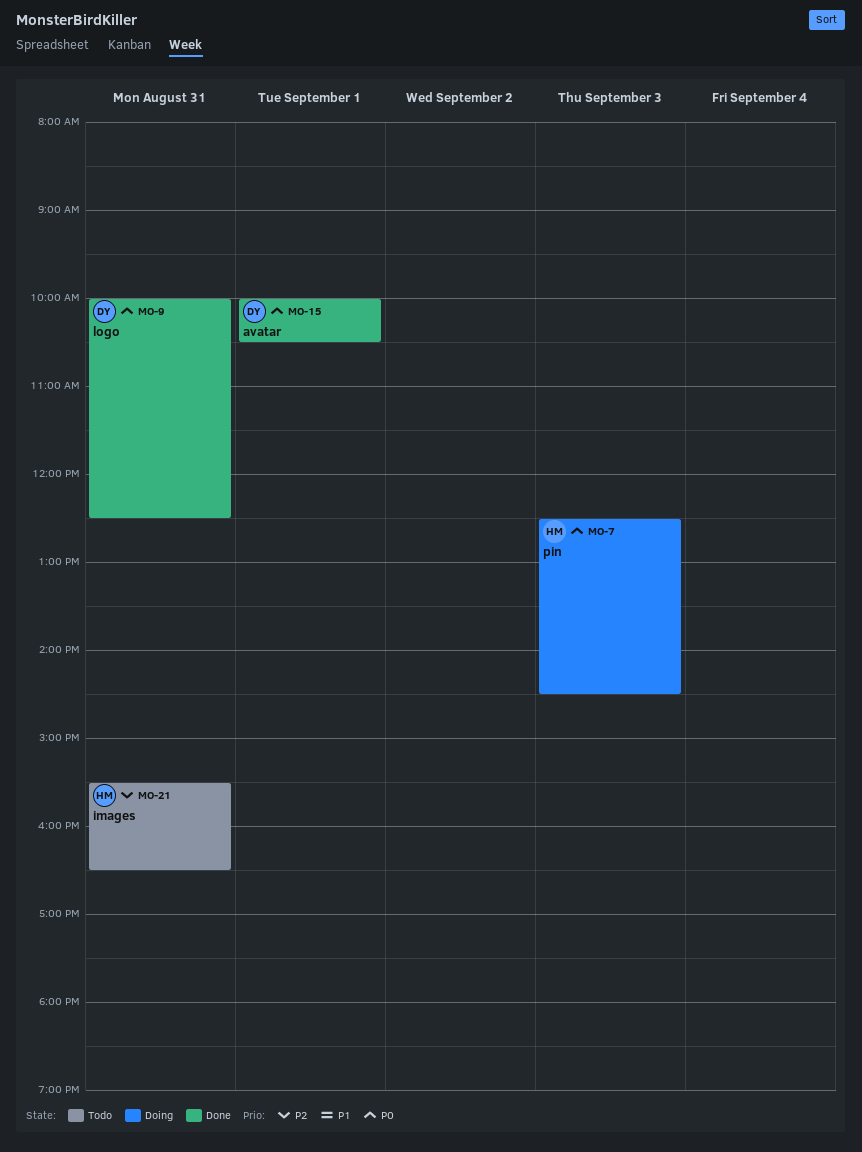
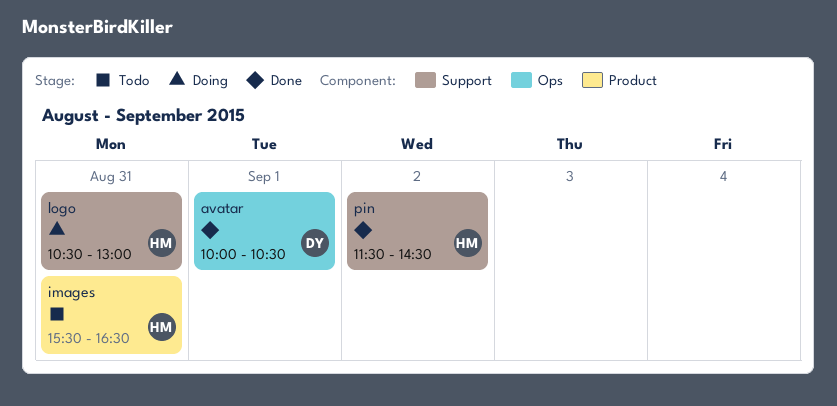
logo, status: Done -> Doing
logo, owner: DY -> HM
logo, begins: 10:00 -> 10:30
logo, ends: 12:30 -> 13:00
pin, status: Doing -> Done
pin, day: Sep 3 -> Sep 2
pin, begins: 12:30 -> 11:30

